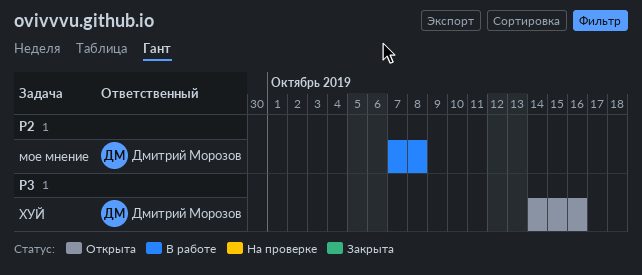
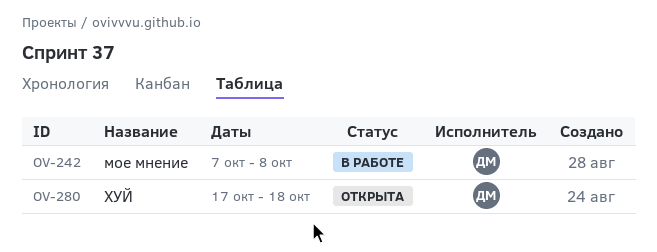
ХУЙ, start: Oct 14 -> Oct 17
ХУЙ, due: Oct 16 -> Oct 18

